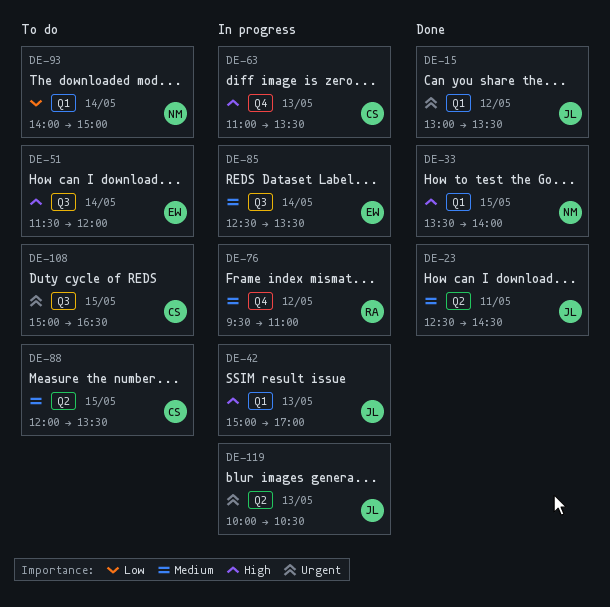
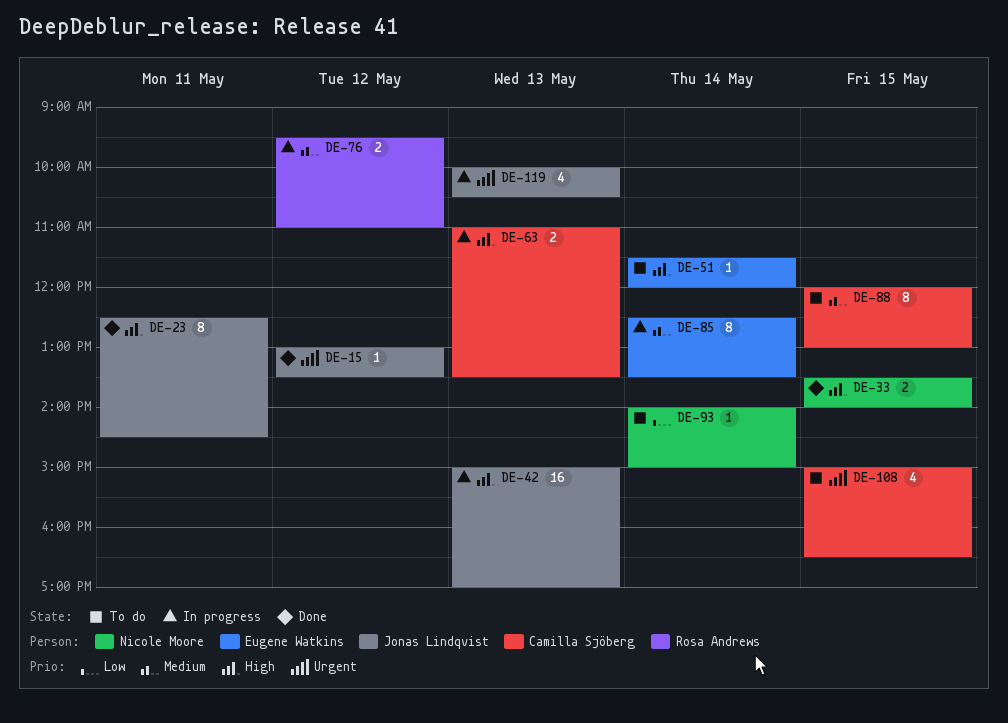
DE-23, priority: Medium -> High
DE-88, ends: 13:30 -> 13:00

